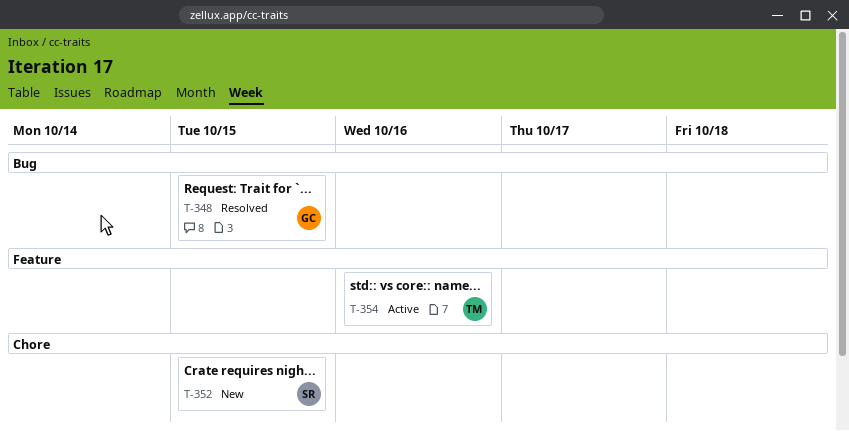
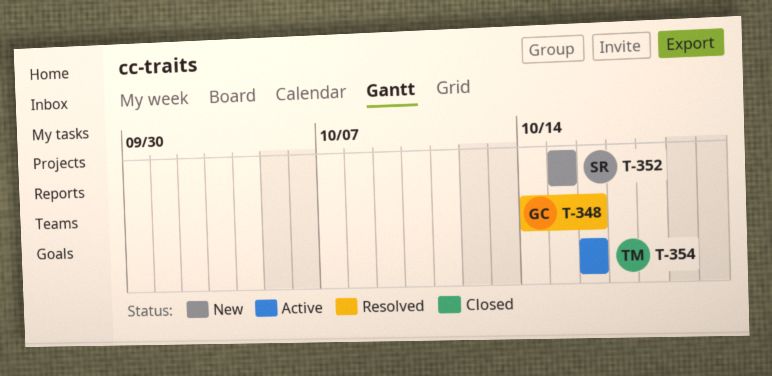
T-348, due: Oct 15 -> Oct 16

